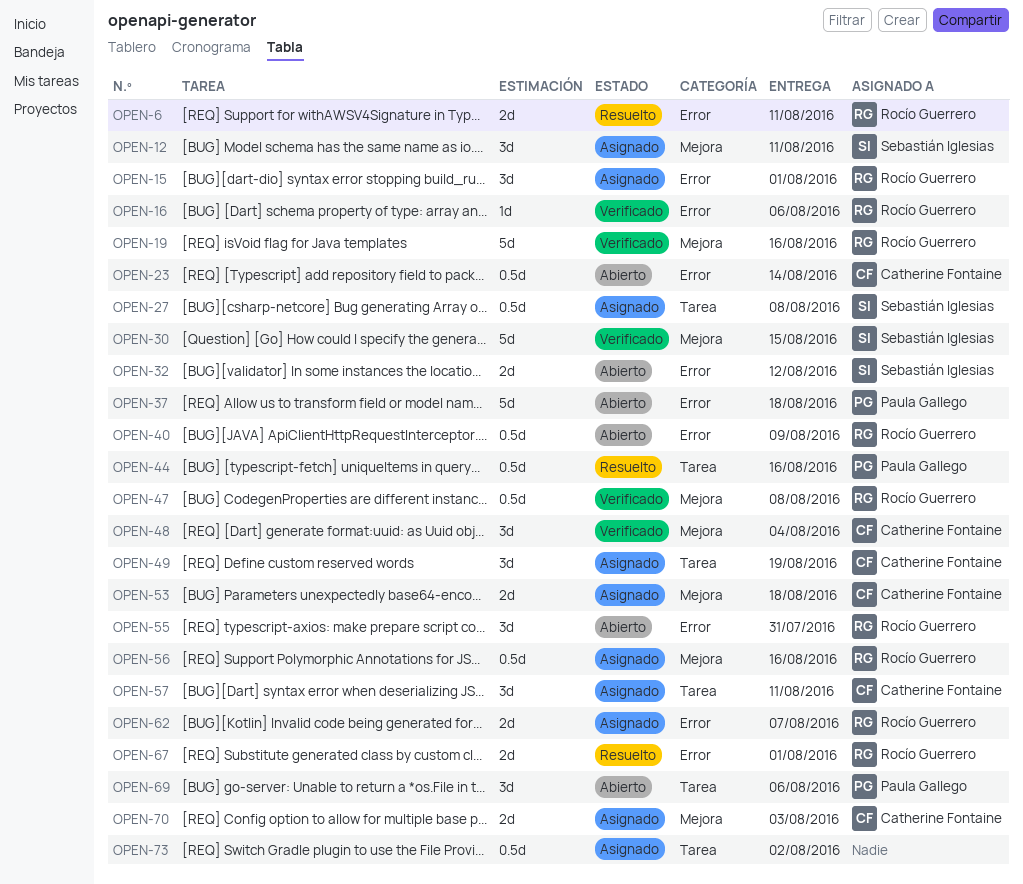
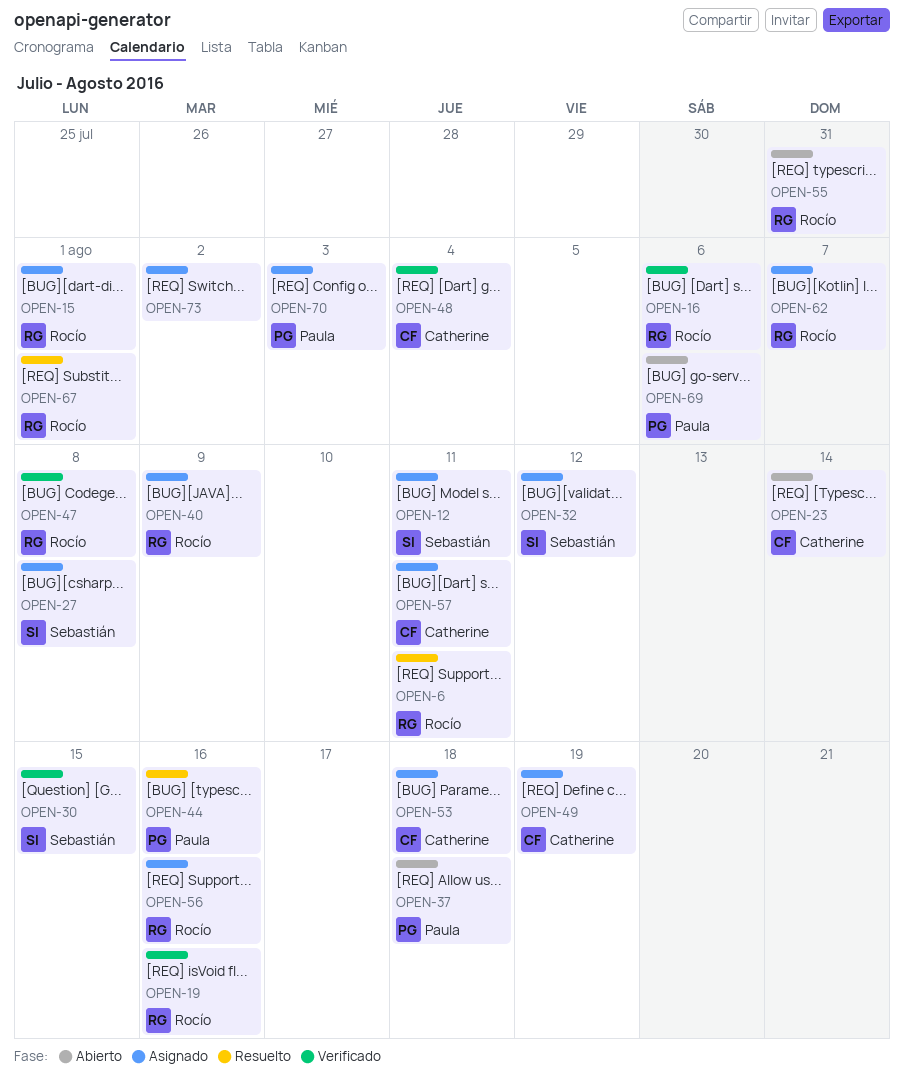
OPEN-32, status: Abierto -> Asignado
OPEN-40, status: Abierto -> Asignado
OPEN-70, owner: Catherine Fontaine -> Paula Gallego

